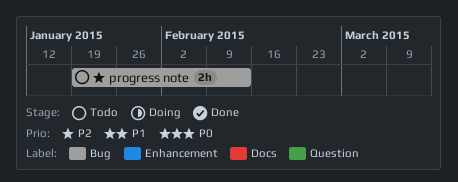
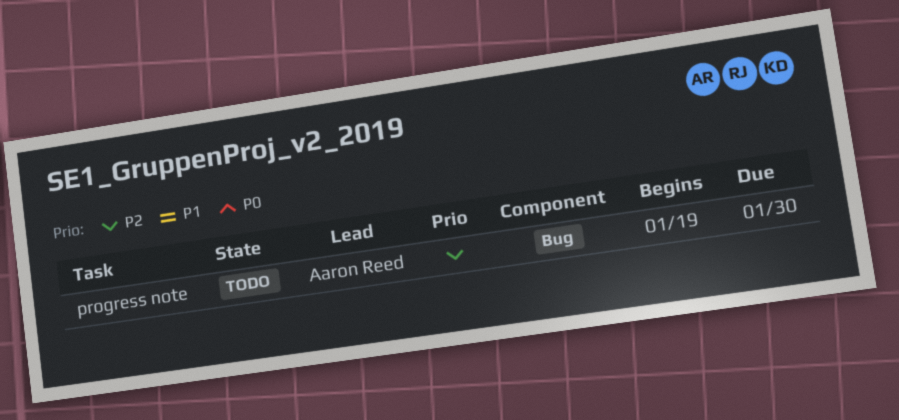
progress note, due: Feb 13 -> Jan 30

